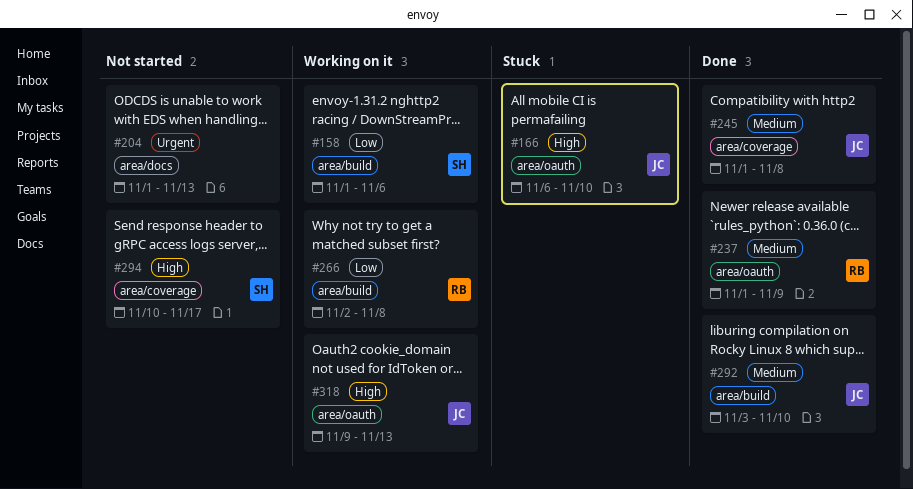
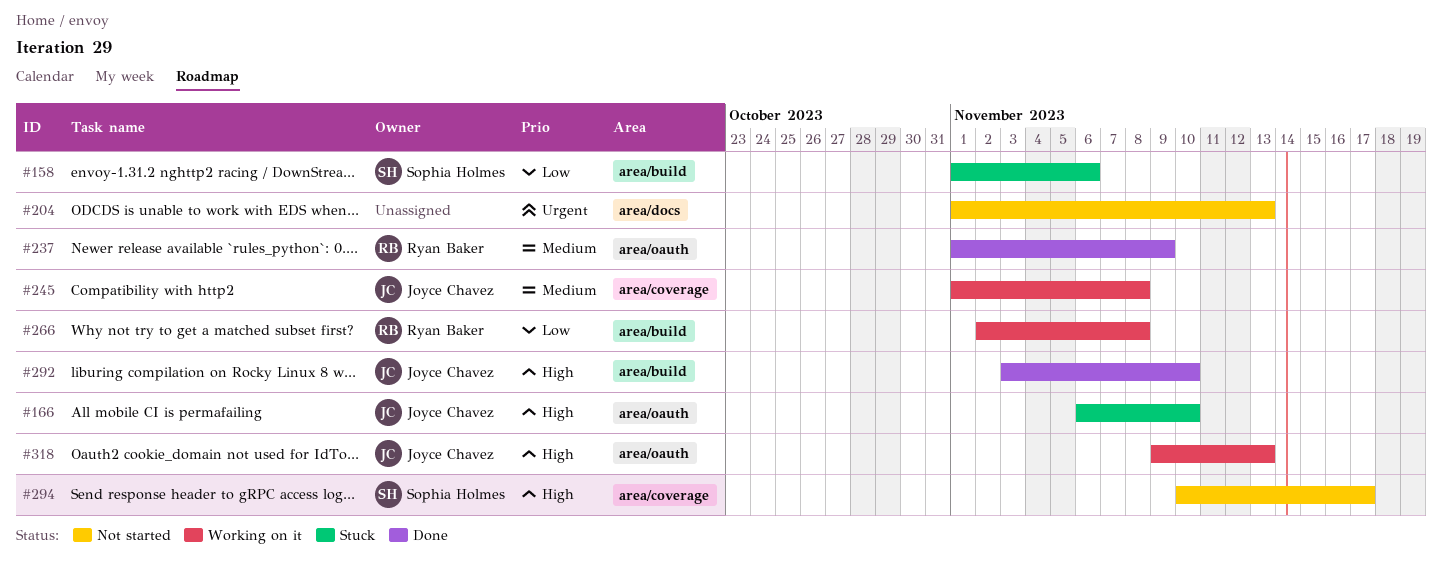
#158, status: Working on it -> Stuck
#245, status: Done -> Working on it
#292, priority: Medium -> High

